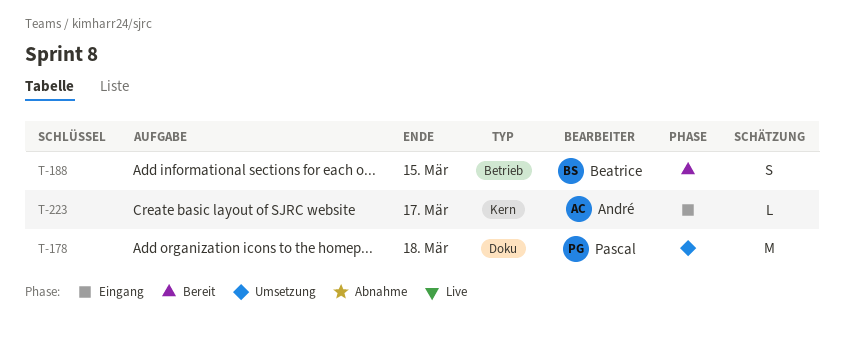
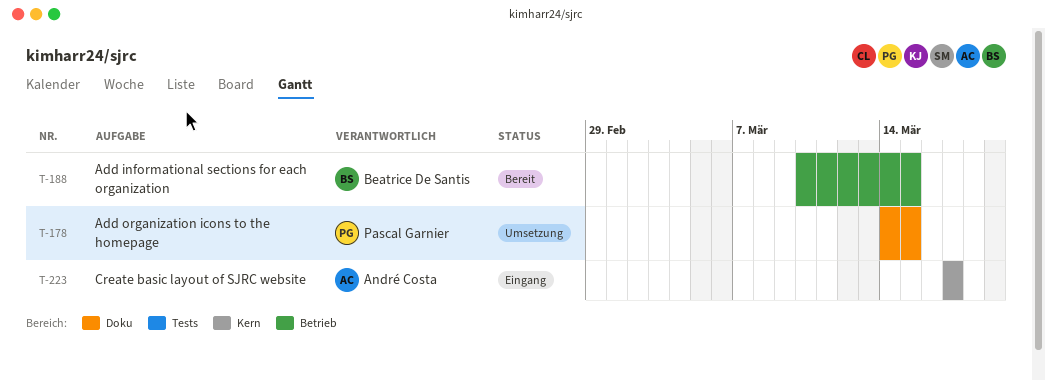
T-178, due: Mar 18 -> Mar 15

